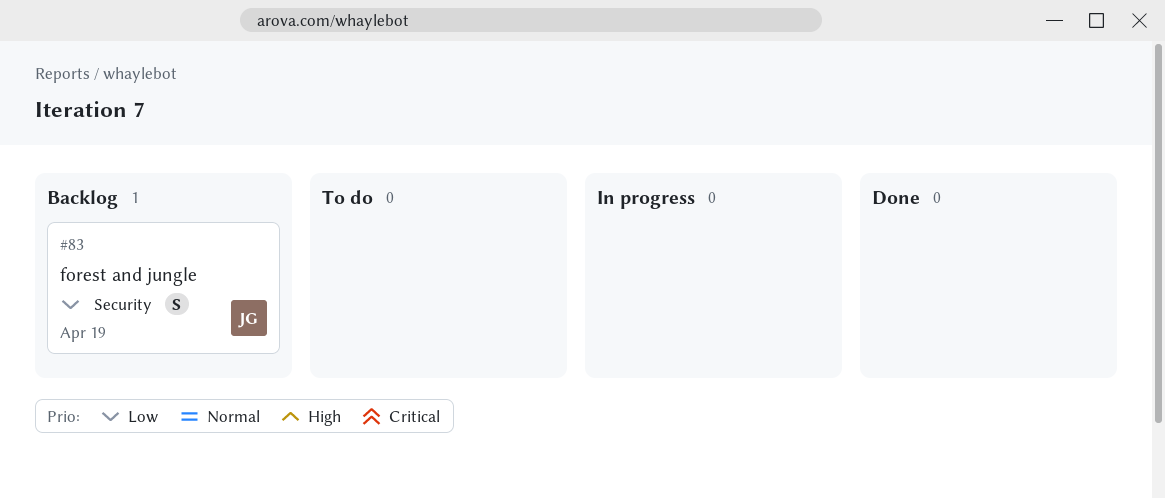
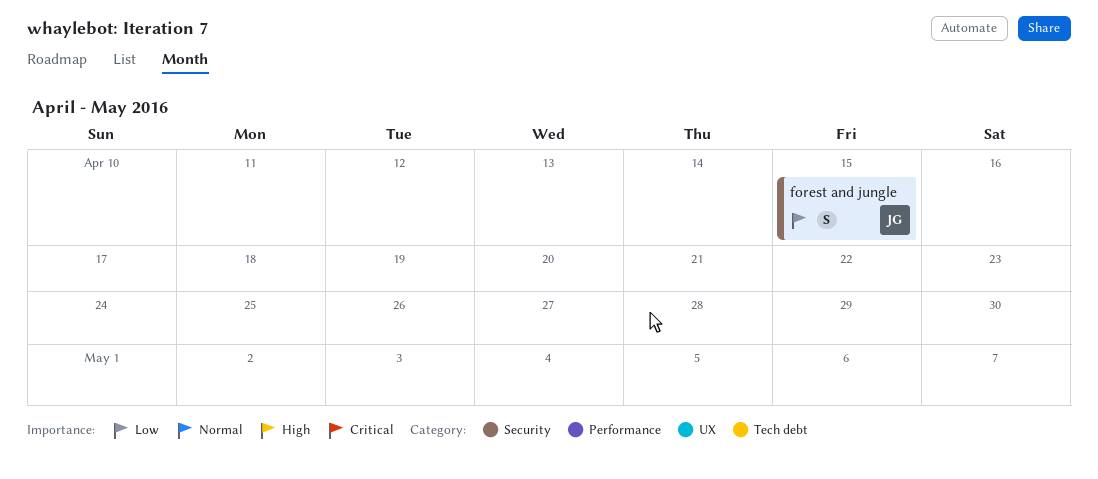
forest and jungle, due: Apr 19 -> Apr 15

